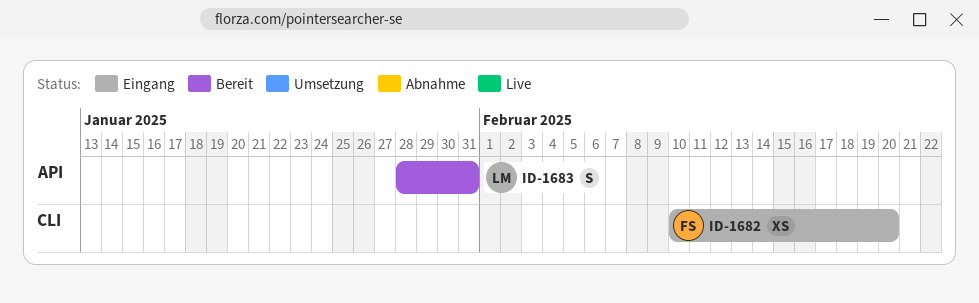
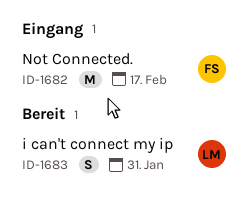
ID-1682, estimate: XS -> M
ID-1682, due: Feb 20 -> Feb 17

